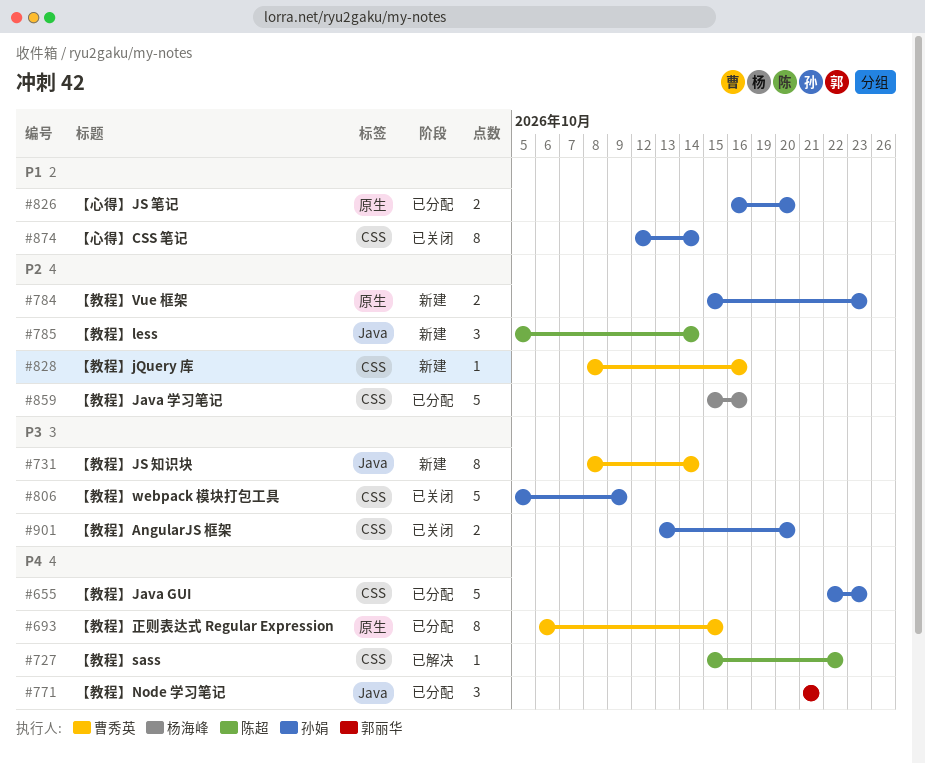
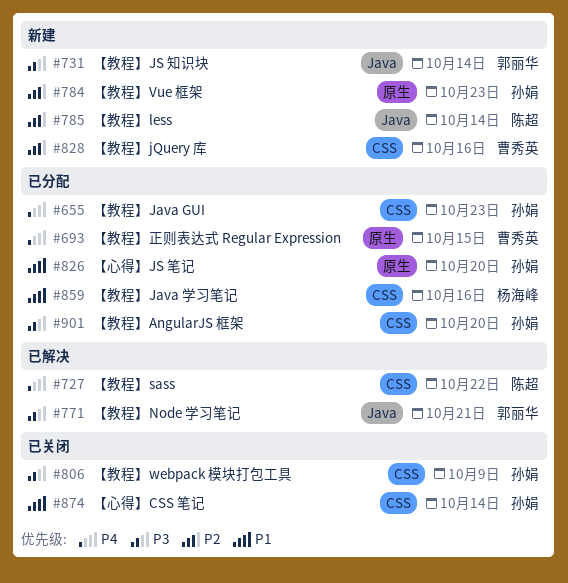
#731, owner: 曹秀英 -> 郭丽华
#771, status: 已分配 -> 已解决
#771, priority: P4 -> P3
#859, priority: P2 -> P1
#901, status: 已关闭 -> 已分配

